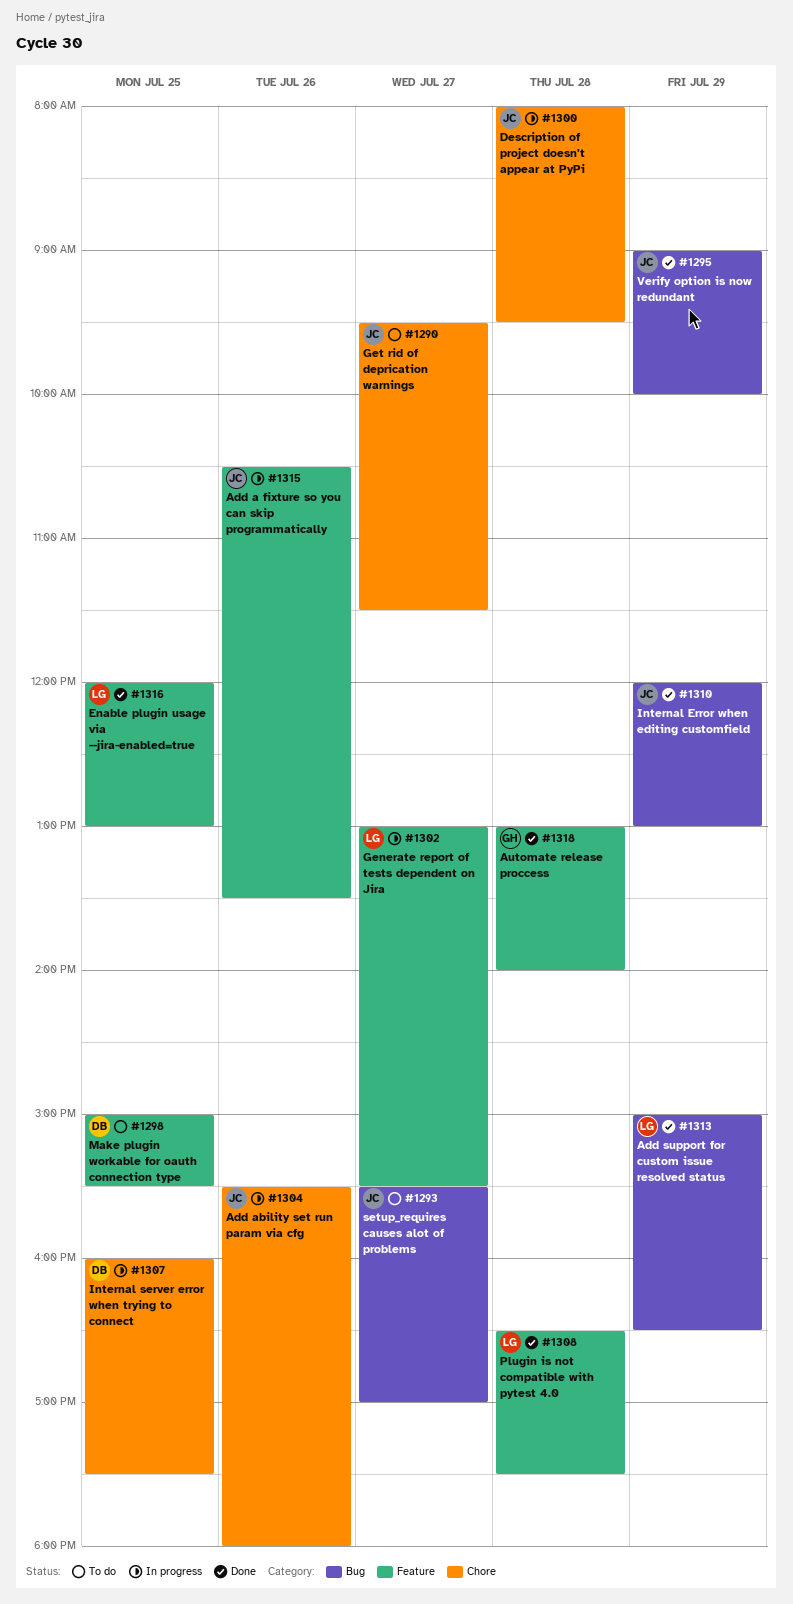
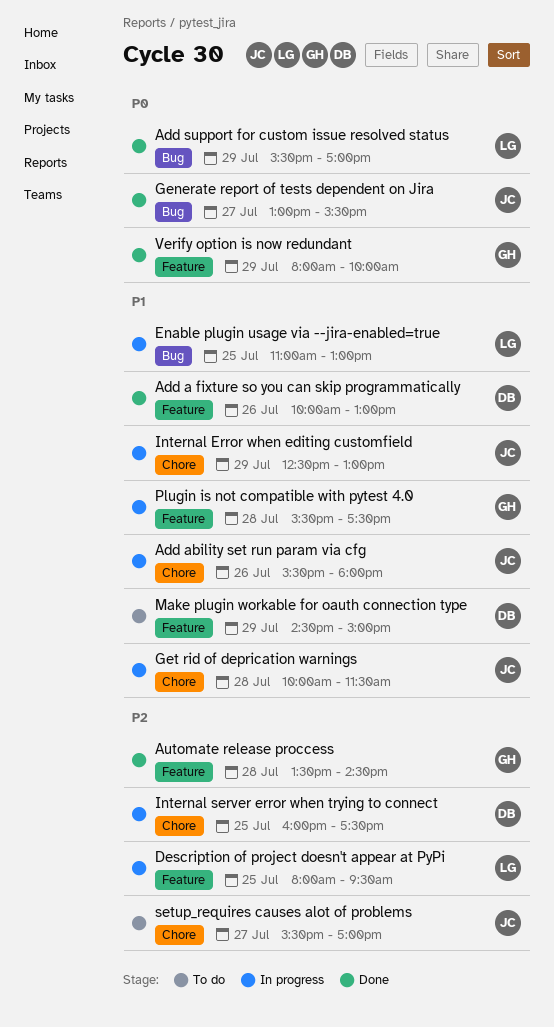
Add a fixture so you can skip programmatically, status: In progress -> Done
Add a fixture so you can skip programmatically, owner: JC -> DB
Add a fixture so you can skip programmatically, begins: 10:30 -> 10:00
Add a fixture so you can skip programmatically, ends: 13:30 -> 13:00
Add support for custom issue resolved status, begins: 15:00 -> 15:30
Add support for custom issue resolved status, ends: 16:30 -> 17:00
Automate release proccess, begins: 13:00 -> 13:30
Automate release proccess, ends: 14:00 -> 14:30
Description of project doesn't appear at PyPi, owner: JC -> LG
Description of project doesn't appear at PyPi, label: Chore -> Feature
Description of project doesn't appear at PyPi, day: Jul 28 -> Jul 25
Enable plugin usage via --jira-enabled=true, status: Done -> In progress
Enable plugin usage via --jira-enabled=true, label: Feature -> Bug
Enable plugin usage via --jira-enabled=true, begins: 12:00 -> 11:00
Generate report of tests dependent on Jira, status: In progress -> Done
Generate report of tests dependent on Jira, owner: LG -> JC
Generate report of tests dependent on Jira, label: Feature -> Bug
Get rid of deprication warnings, status: To do -> In progress
Get rid of deprication warnings, day: Jul 27 -> Jul 28
Get rid of deprication warnings, begins: 09:30 -> 10:00
Internal Error when editing customfield, status: Done -> In progress
Internal Error when editing customfield, label: Bug -> Chore
Internal Error when editing customfield, begins: 12:00 -> 12:30
Make plugin workable for oauth connection type, day: Jul 25 -> Jul 29
Make plugin workable for oauth connection type, begins: 15:00 -> 14:30
Make plugin workable for oauth connection type, ends: 15:30 -> 15:00
Plugin is not compatible with pytest 4.0, status: Done -> In progress
Plugin is not compatible with pytest 4.0, owner: LG -> GH
Plugin is not compatible with pytest 4.0, begins: 16:30 -> 15:30
setup_requires causes alot of problems, label: Bug -> Chore
Verify option is now redundant, owner: JC -> GH
Verify option is now redundant, label: Bug -> Feature
Verify option is now redundant, begins: 09:00 -> 08:00

